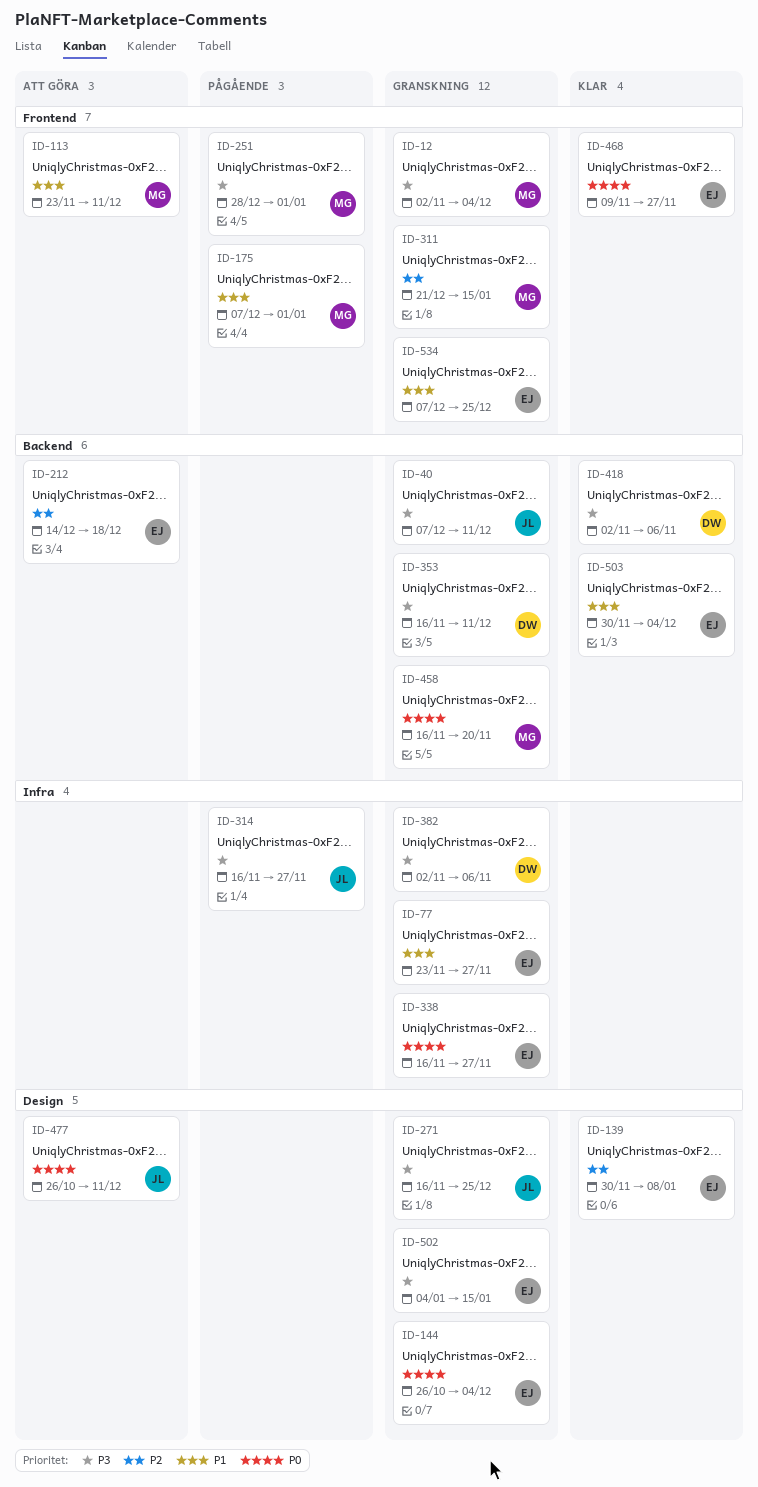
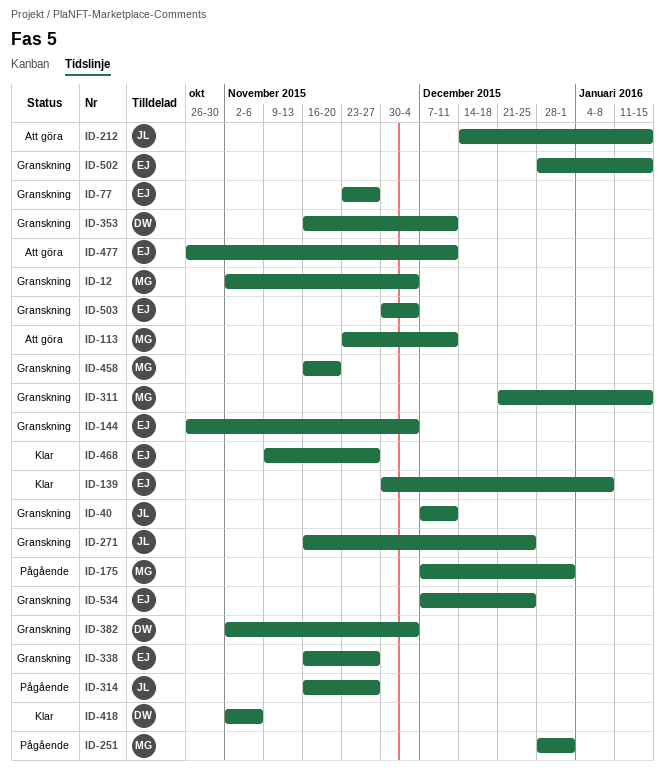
ID-212, owner: EJ -> JL
ID-212, due: Dec 18 -> Jan 15
ID-382, due: Nov 6 -> Dec 4
ID-477, owner: JL -> EJ
ID-502, start: Jan 4 -> Dec 28
ID-503, status: Klar -> Granskning

